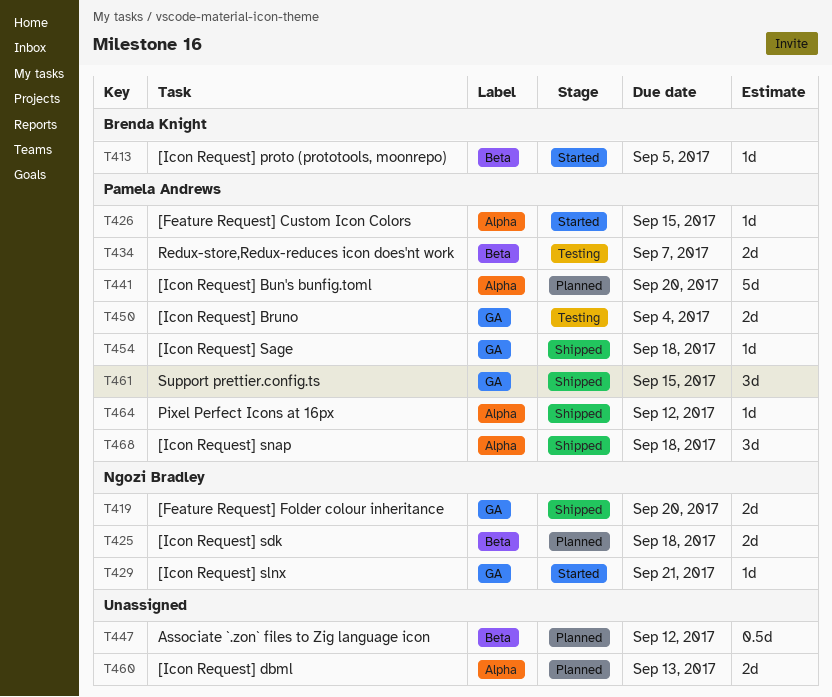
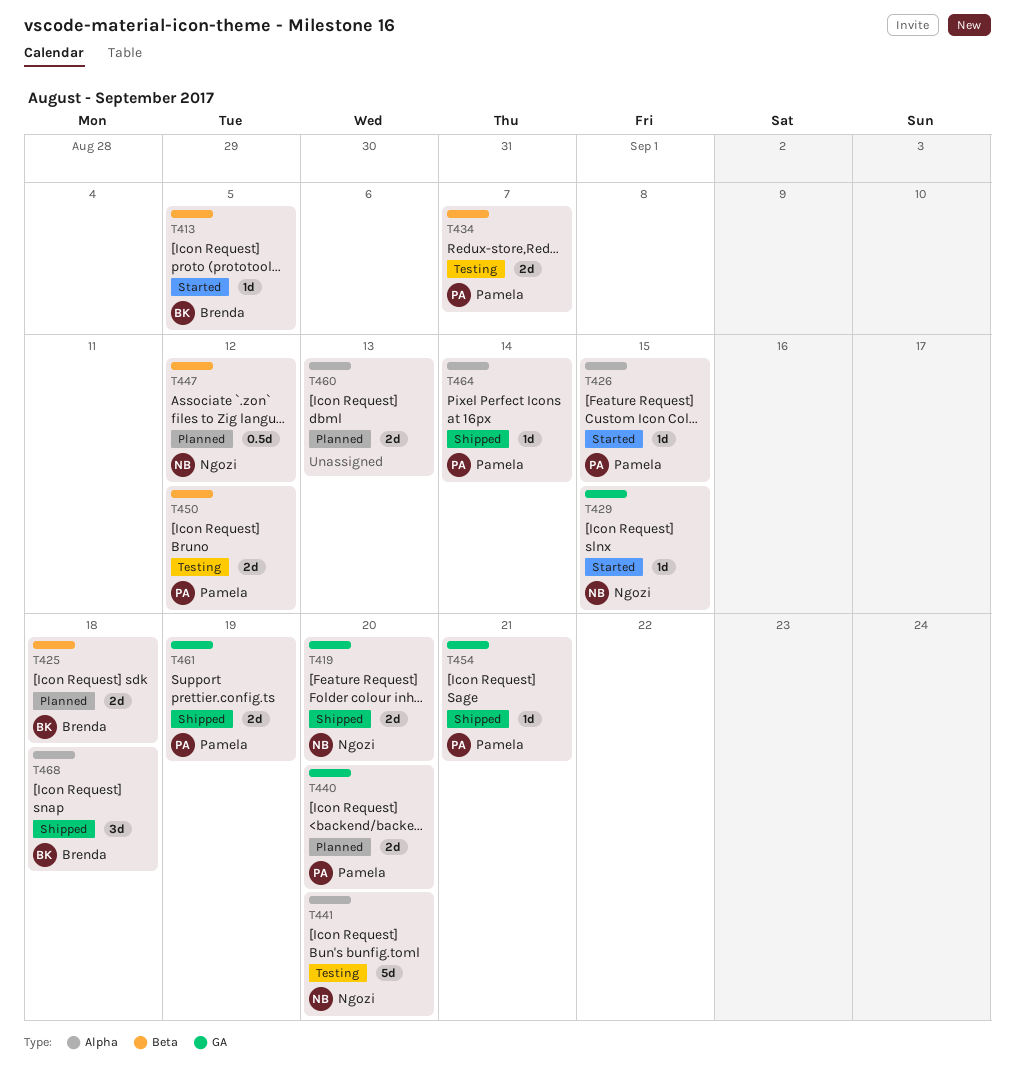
T425, owner: Ngozi Bradley -> Brenda Knight
T429, due: Sep 21 -> Sep 15
T440: none -> present
T441, status: Planned -> Testing
T441, owner: Pamela Andrews -> Ngozi Bradley
T447, owner: none -> Ngozi Bradley
T450, label: GA -> Beta
T450, due: Sep 4 -> Sep 12
T454, due: Sep 18 -> Sep 21
T461, estimate: 3d -> 2d
T461, due: Sep 15 -> Sep 19
T464, due: Sep 12 -> Sep 14
T468, owner: Pamela Andrews -> Brenda Knight

